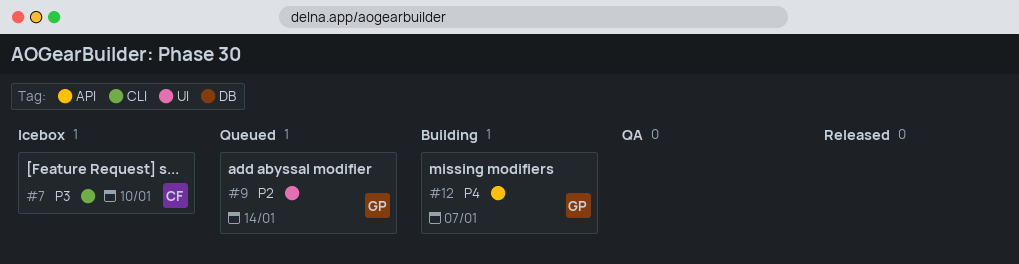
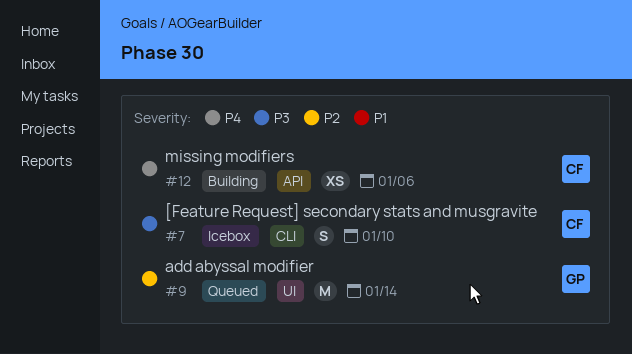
#12, owner: GP -> CF
#12, due: Jan 7 -> Jan 6

